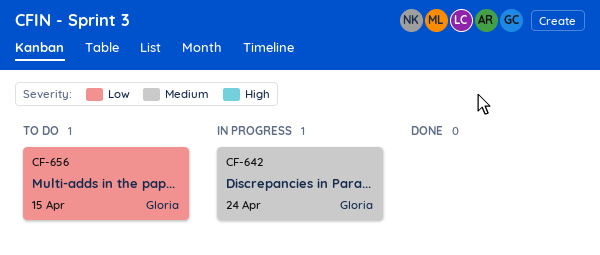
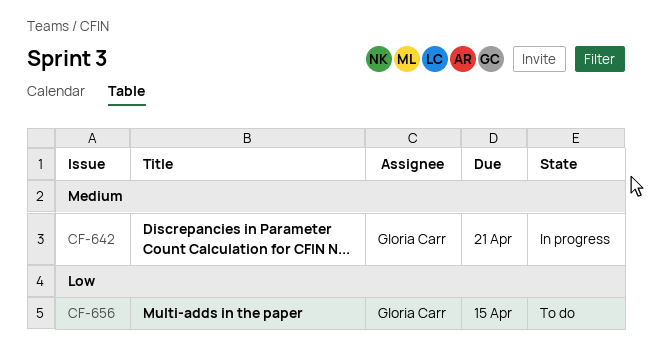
CF-642, due: Apr 24 -> Apr 21

